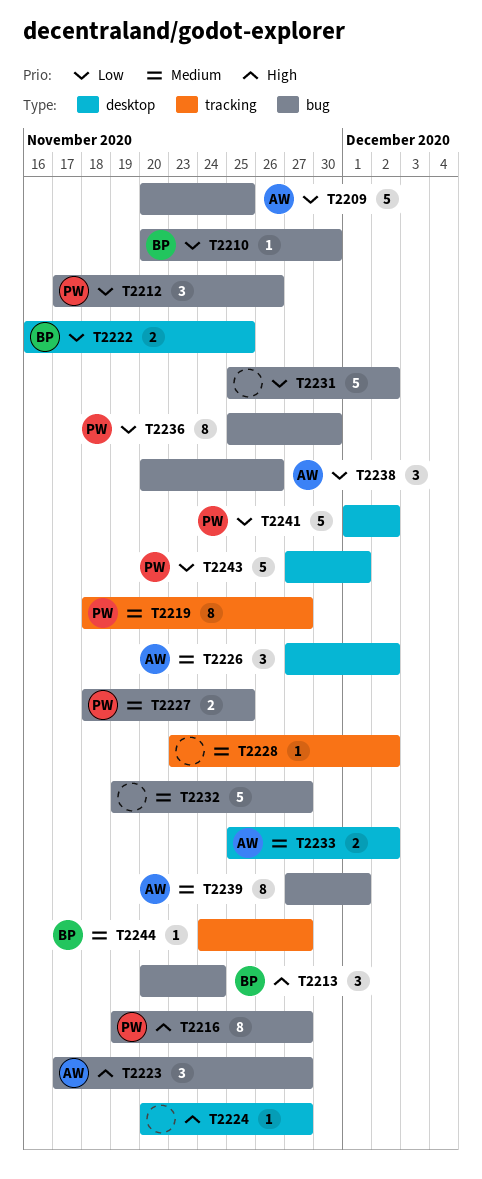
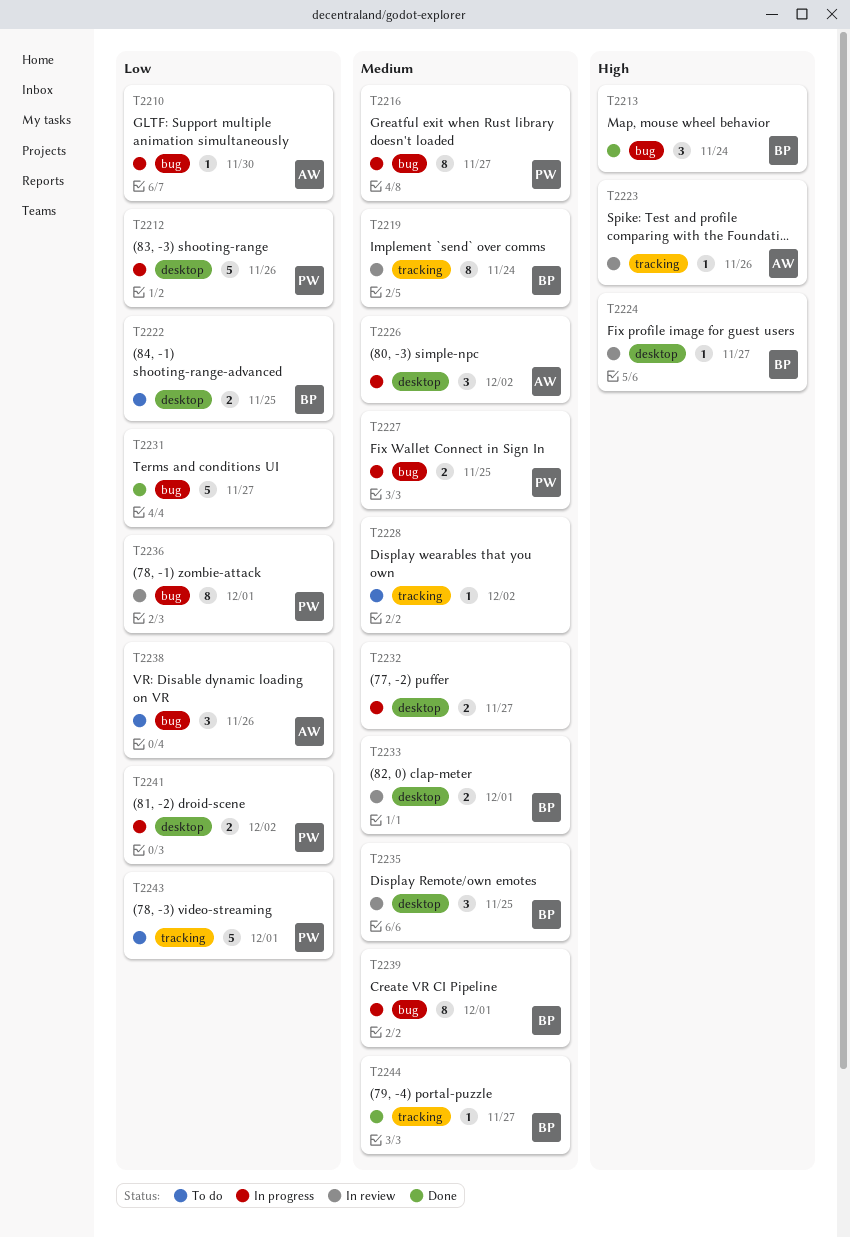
T2209: present -> none
T2210, owner: BP -> AW
T2212, label: bug -> desktop
T2212, estimate: 3 -> 5
T2216, priority: High -> Medium
T2219, owner: PW -> BP
T2219, due: Nov 27 -> Nov 24
T2223, label: bug -> tracking
T2223, estimate: 3 -> 1
T2223, due: Nov 27 -> Nov 26
T2224, owner: none -> BP
T2231, due: Dec 2 -> Nov 27
T2232, label: bug -> desktop
T2232, estimate: 5 -> 2
T2233, owner: AW -> BP
T2233, due: Dec 2 -> Dec 1
T2235: none -> present
T2236, due: Nov 30 -> Dec 1
T2239, owner: AW -> BP
T2241, estimate: 5 -> 2
T2243, label: desktop -> tracking

